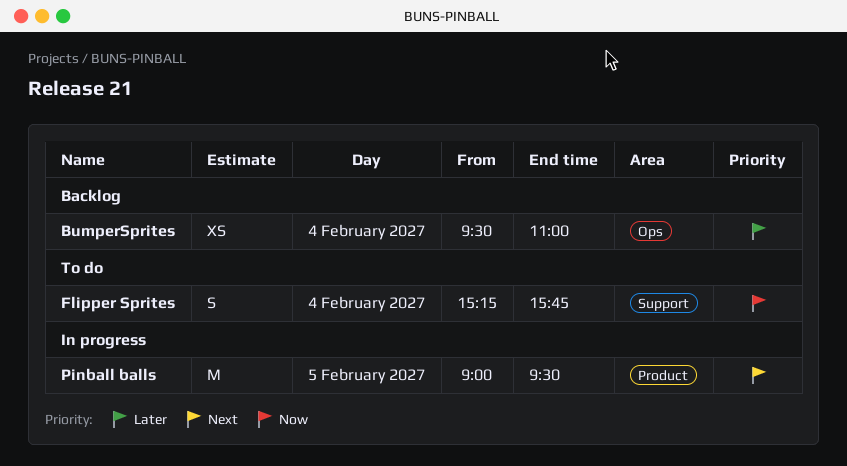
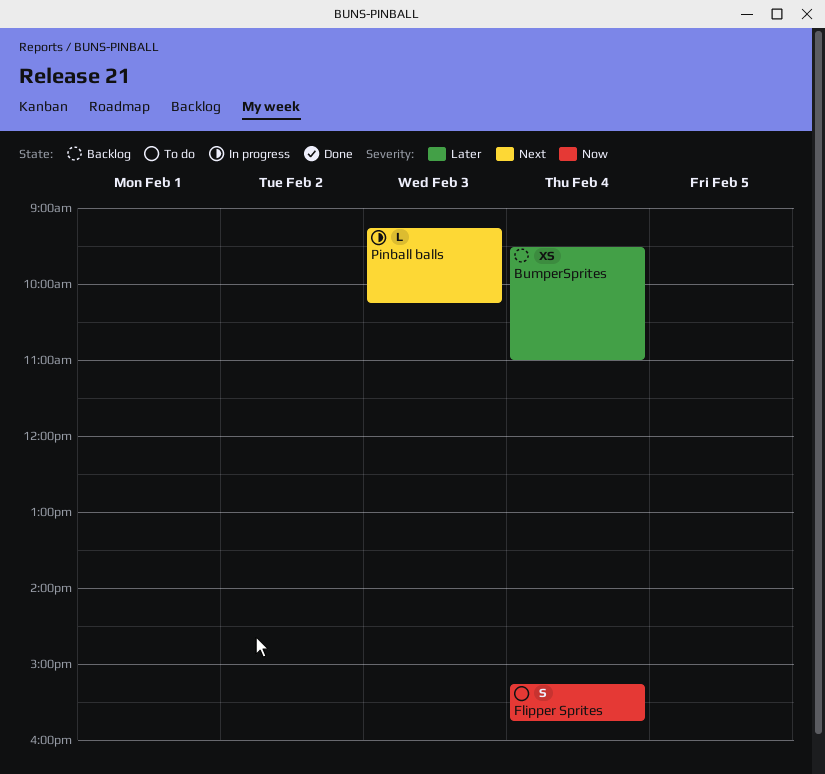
Pinball balls, estimate: M -> L
Pinball balls, day: Feb 5 -> Feb 3
Pinball balls, begins: 09:00 -> 09:15
Pinball balls, ends: 09:30 -> 10:15

